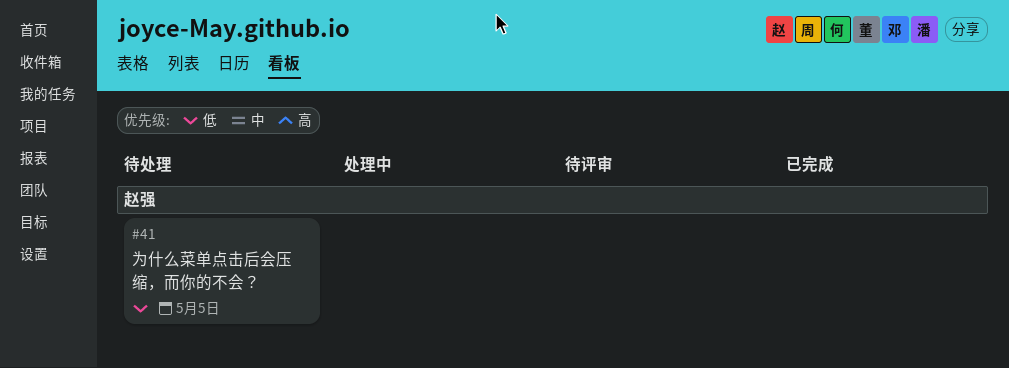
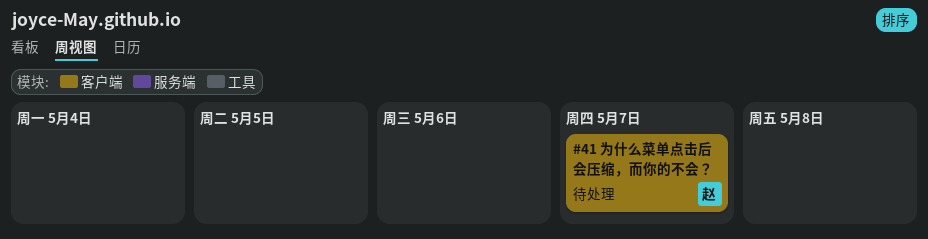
#41, due: May 5 -> May 7

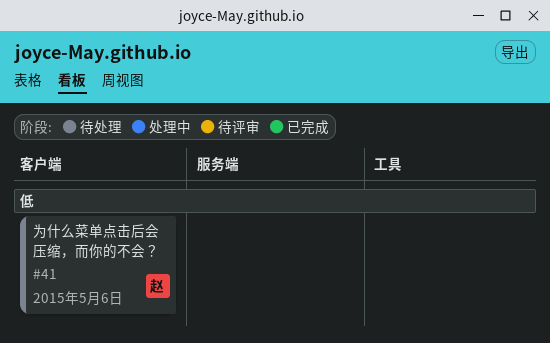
#41, due: May 7 -> May 6

